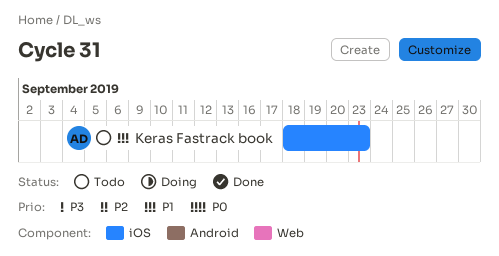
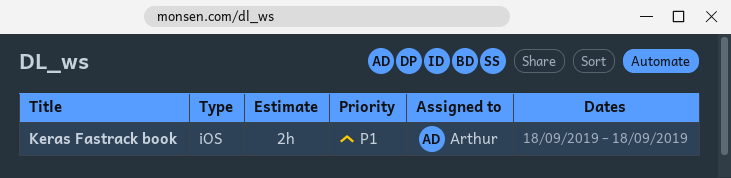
Keras Fastrack book, due: Sep 23 -> Sep 18

